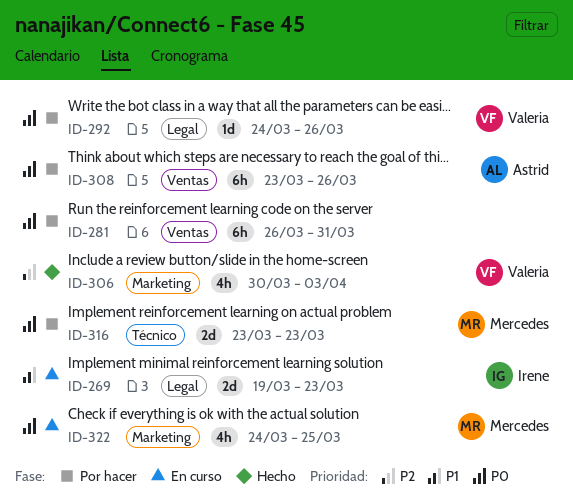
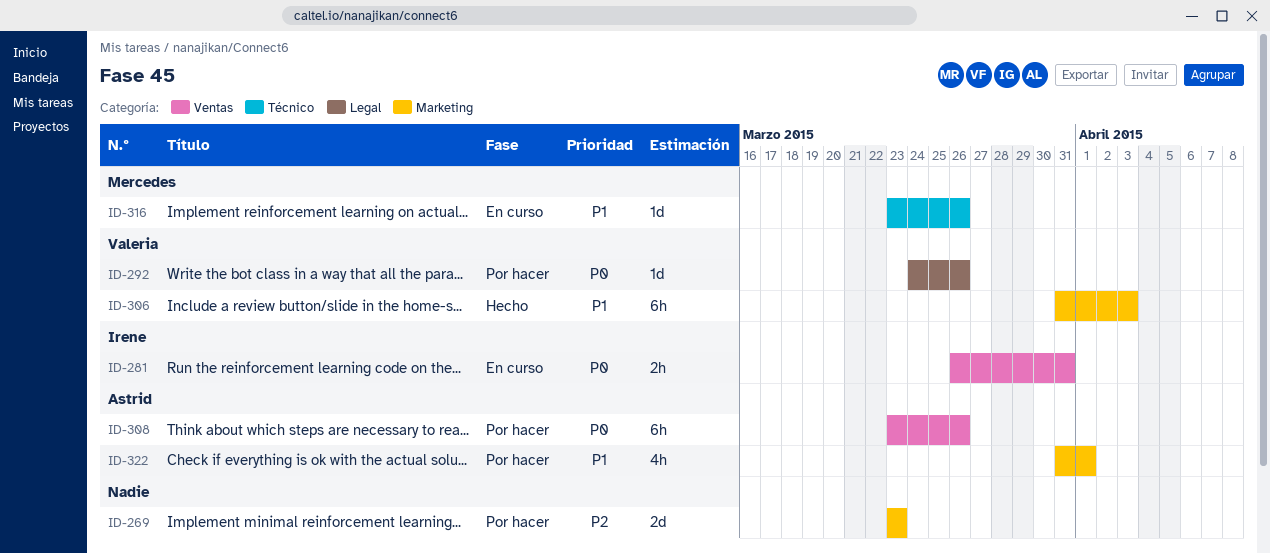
ID-269, status: En curso -> Por hacer
ID-269, owner: Irene -> none
ID-269, priority: P1 -> P2
ID-269, label: Legal -> Marketing
ID-269, start: Mar 19 -> Mar 23
ID-281, status: Por hacer -> En curso
ID-281, owner: none -> Irene
ID-281, estimate: 6h -> 2h
ID-306, priority: P2 -> P1
ID-306, estimate: 4h -> 6h
ID-306, start: Mar 30 -> Mar 31
ID-316, status: Por hacer -> En curso
ID-316, priority: P0 -> P1
ID-316, estimate: 2d -> 1d
ID-316, due: Mar 23 -> Mar 26
ID-322, status: En curso -> Por hacer
ID-322, owner: Mercedes -> Astrid
ID-322, priority: P0 -> P1
ID-322, start: Mar 24 -> Mar 31
ID-322, due: Mar 25 -> Apr 1

